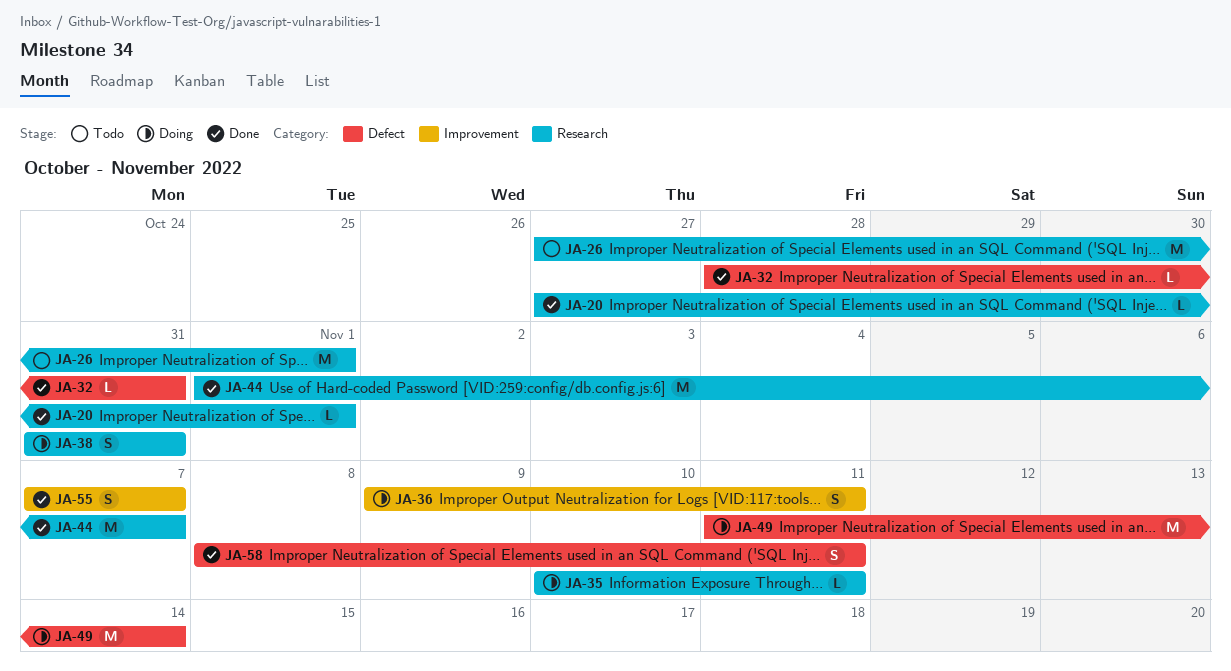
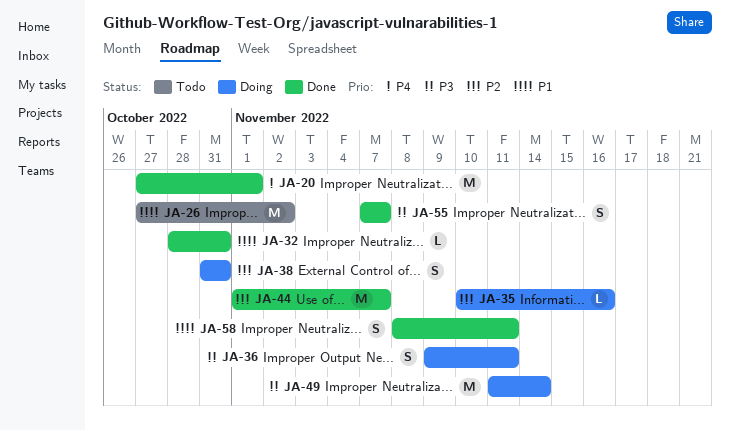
JA-20, estimate: L -> M
JA-26, due: Nov 1 -> Nov 2
JA-35, due: Nov 11 -> Nov 16

